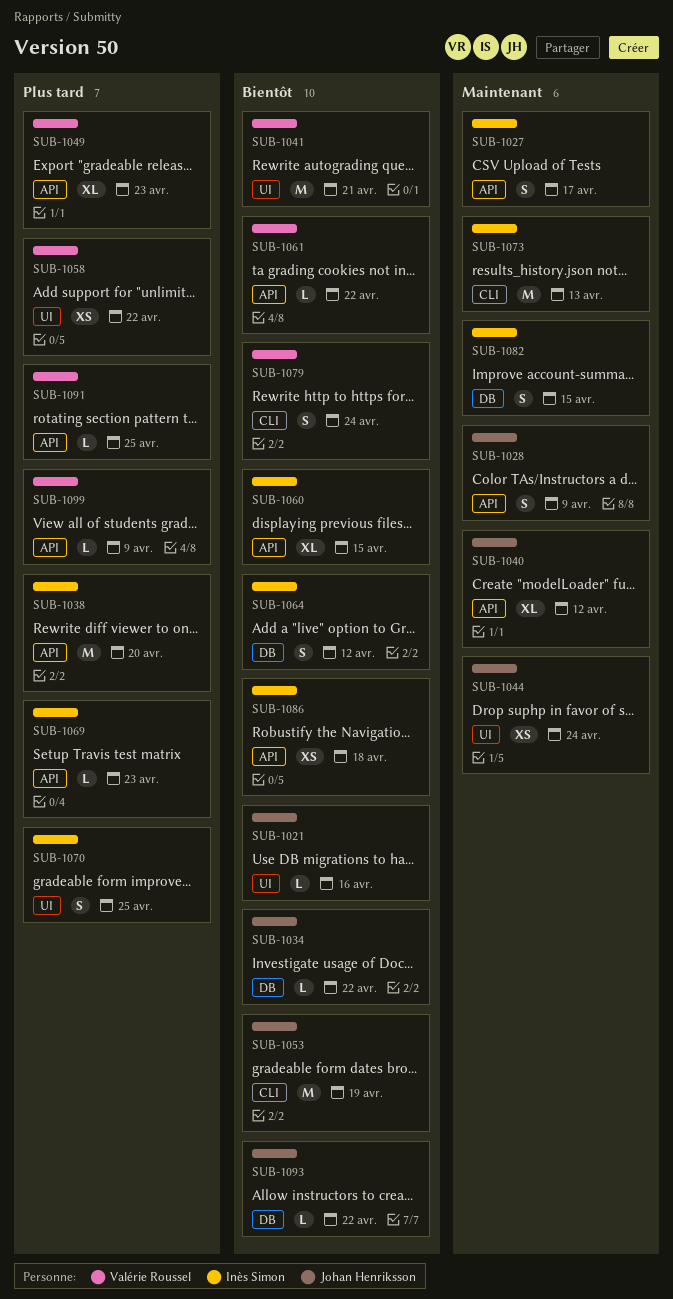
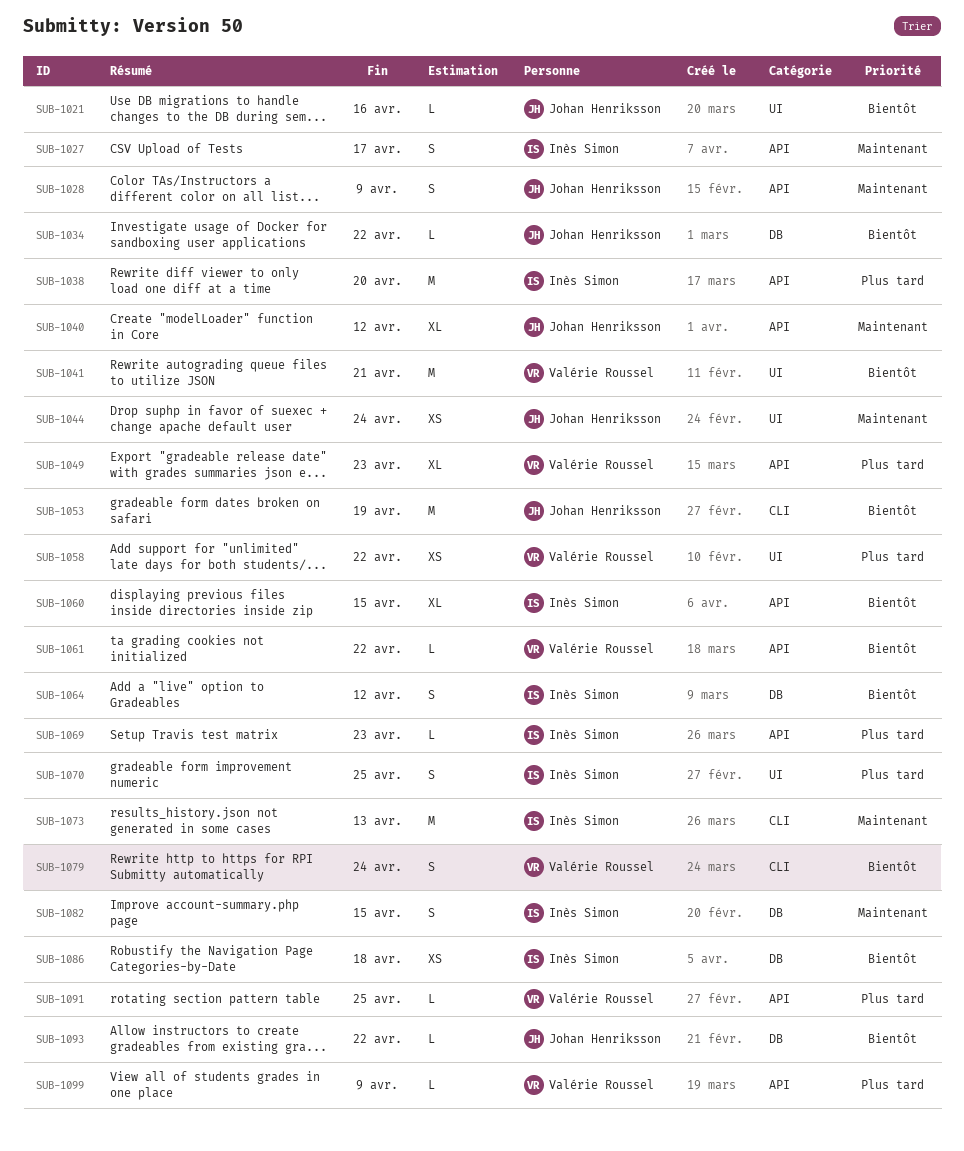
SUB-1086, label: API -> DB

